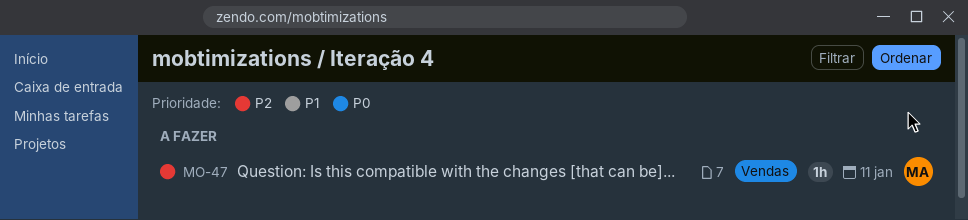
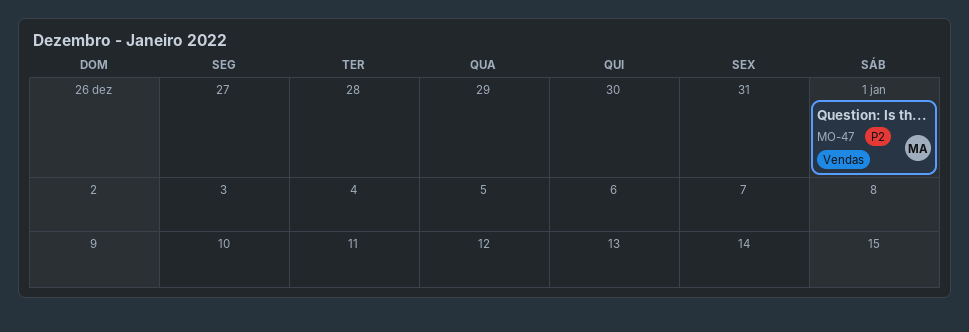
MO-47, due: Jan 11 -> Jan 1

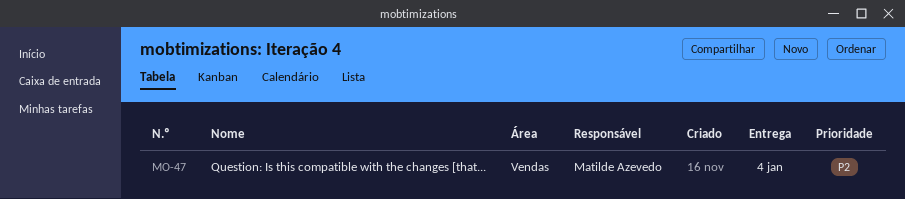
MO-47, due: Jan 1 -> Jan 4

